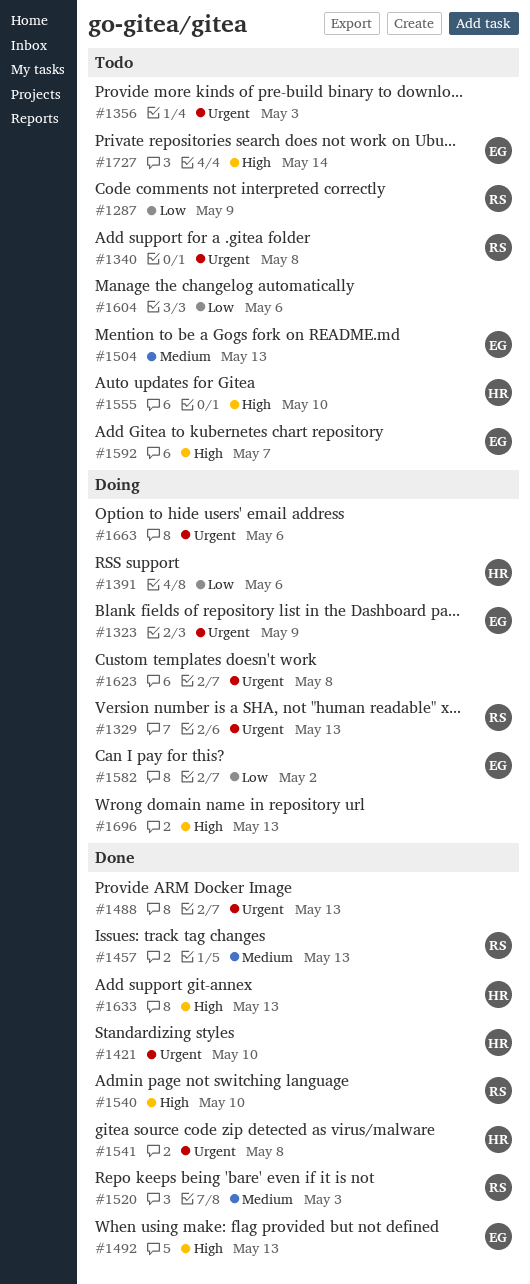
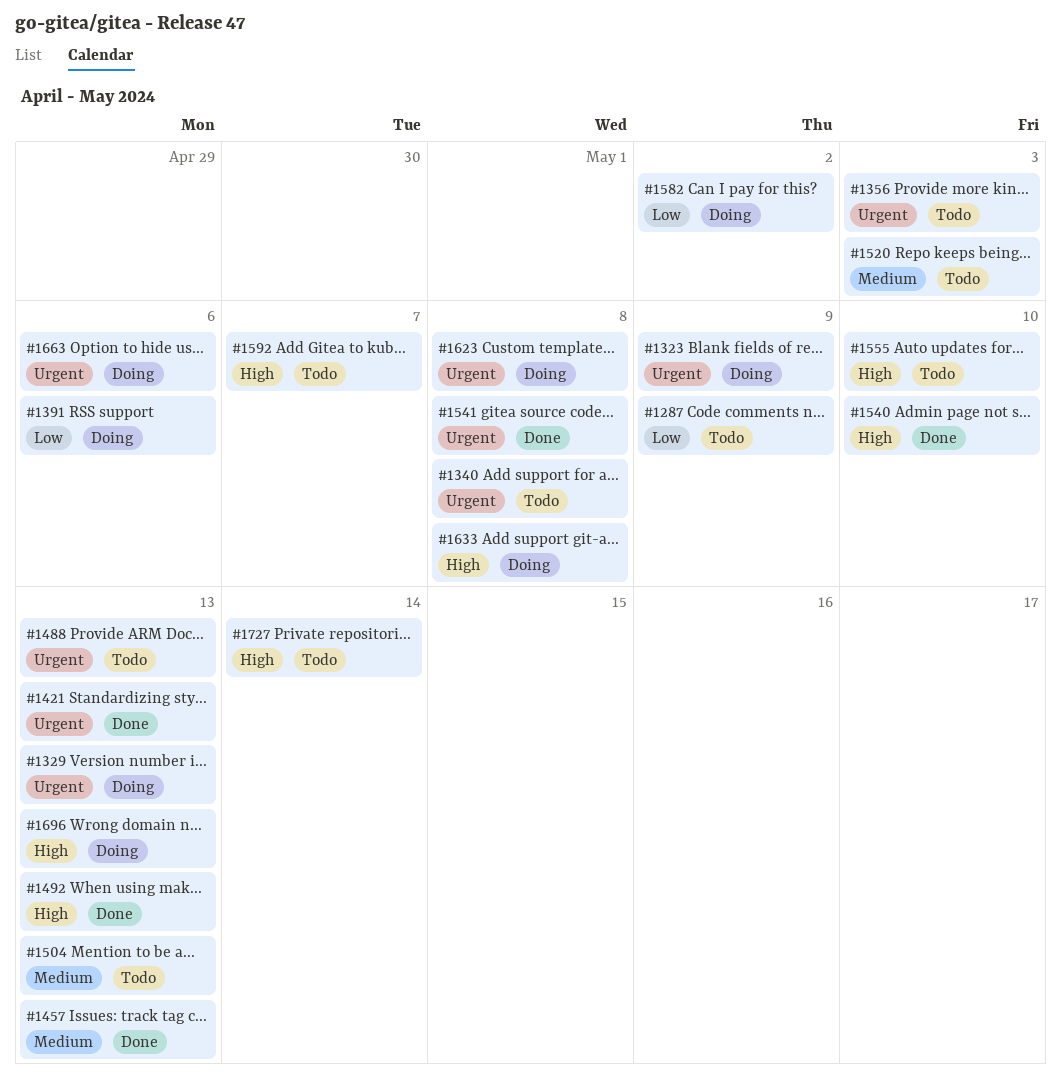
#1421, due: May 10 -> May 13
#1488, status: Done -> Todo
#1520, status: Done -> Todo
#1604: present -> none
#1633, status: Done -> Doing
#1633, due: May 13 -> May 8

